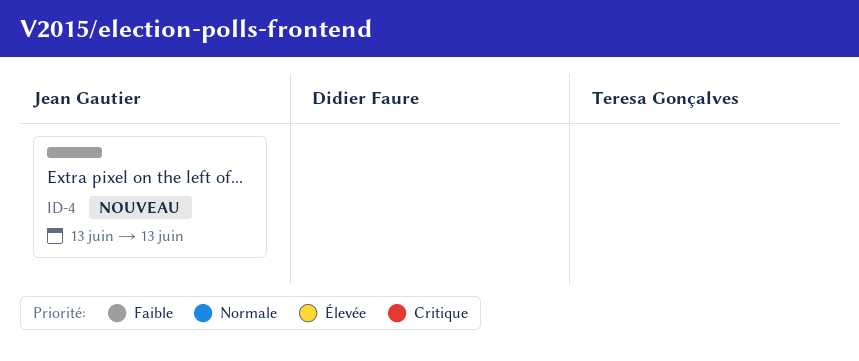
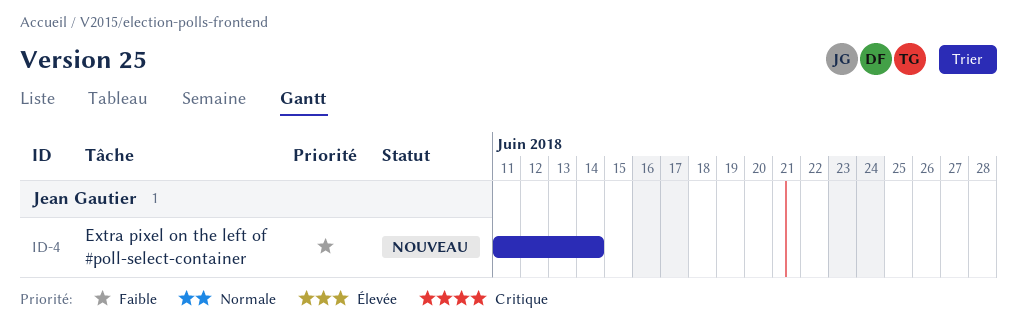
ID-4, start: Jun 13 -> Jun 11
ID-4, due: Jun 13 -> Jun 14

